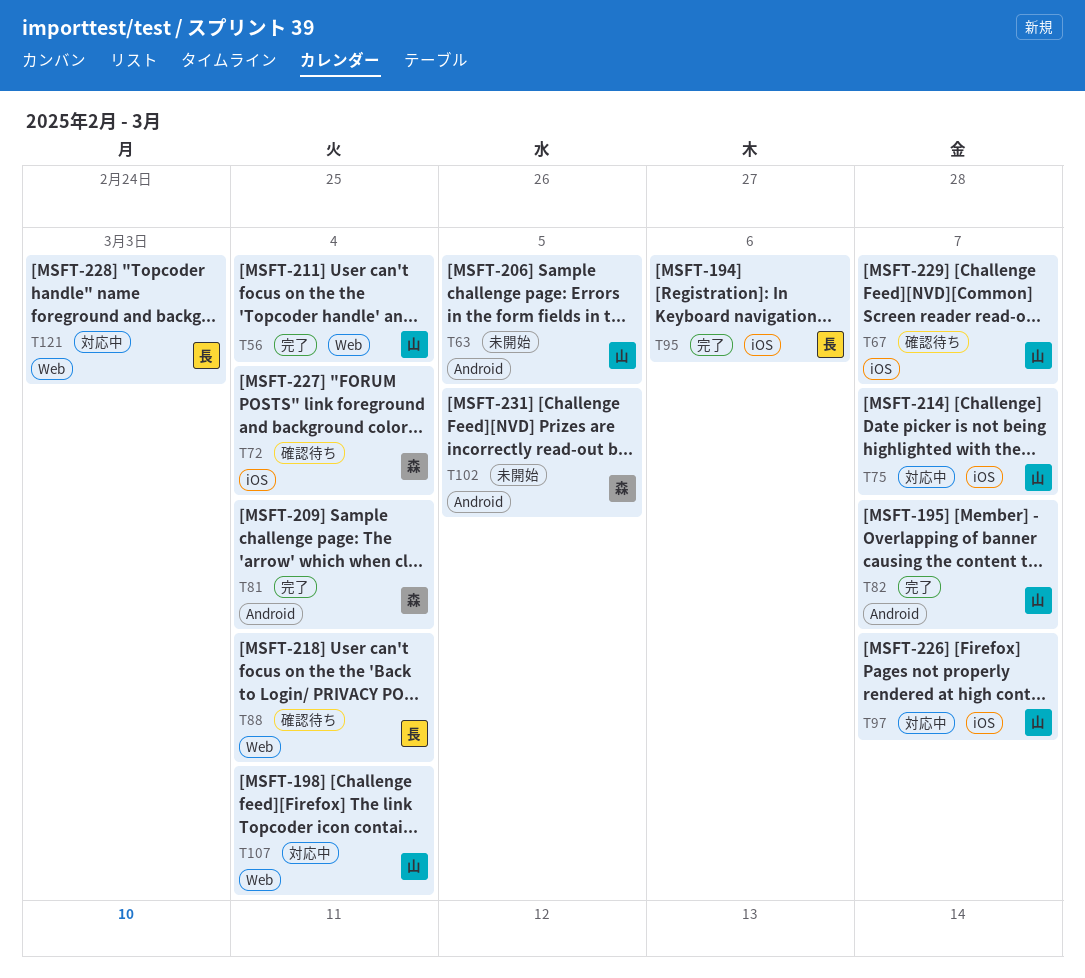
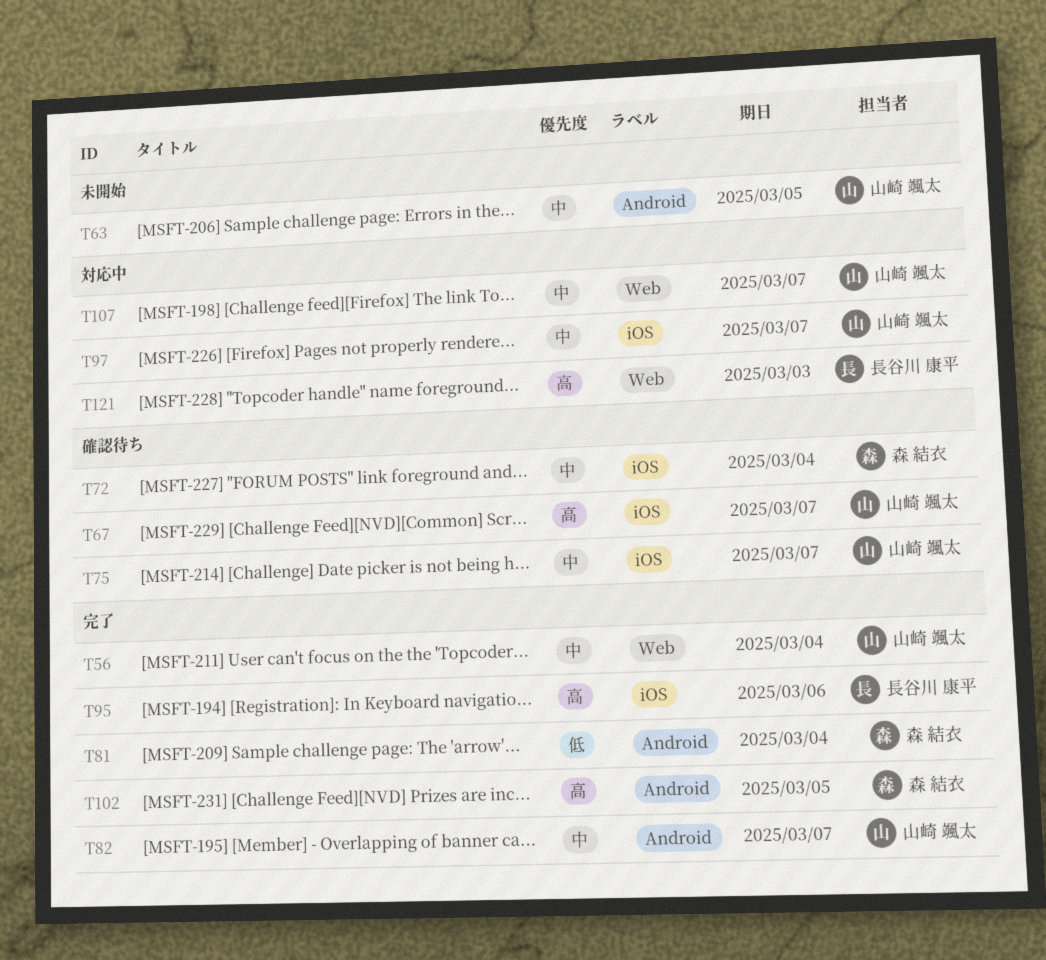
T75, status: 対応中 -> 確認待ち
T88: present -> none
T102, status: 未開始 -> 完了
T107, due: Mar 4 -> Mar 7

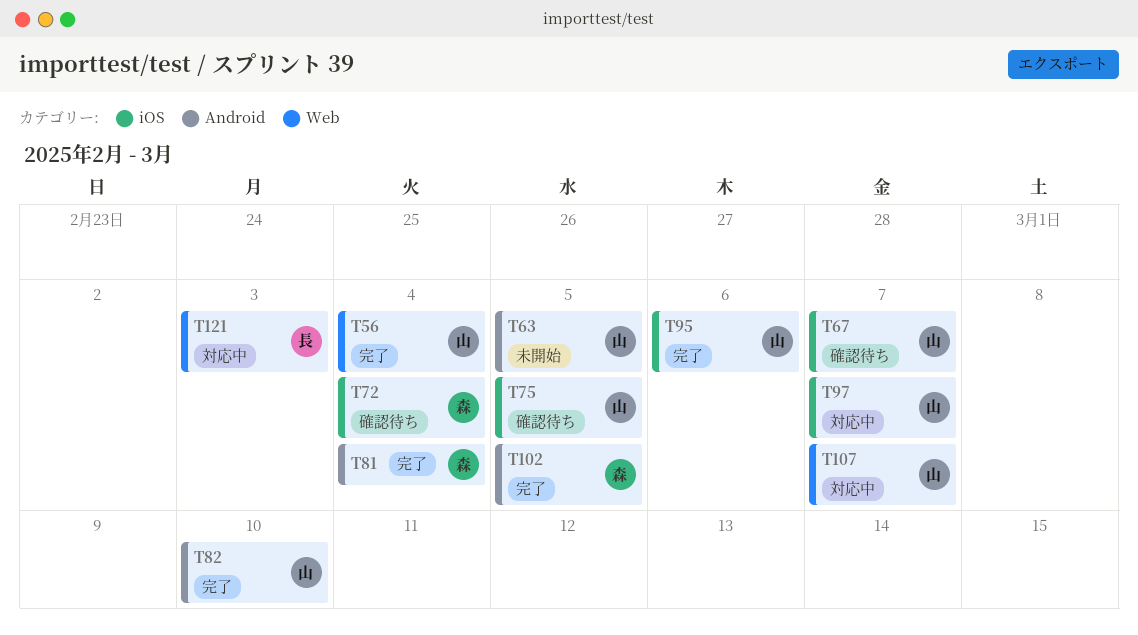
T75, due: Mar 7 -> Mar 5
T82, due: Mar 7 -> Mar 10
T95, owner: 長谷川 康平 -> 山崎 颯太

